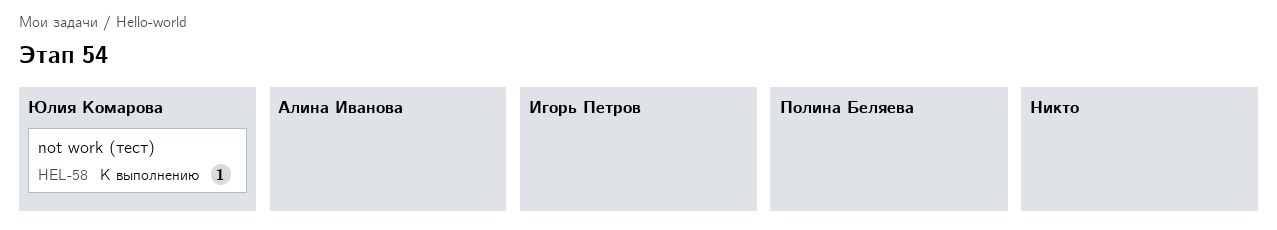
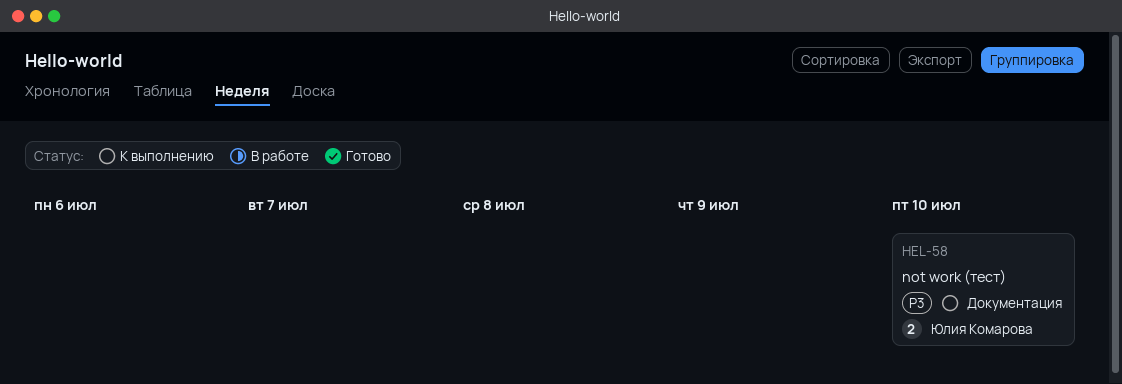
HEL-58, estimate: 1 -> 2

